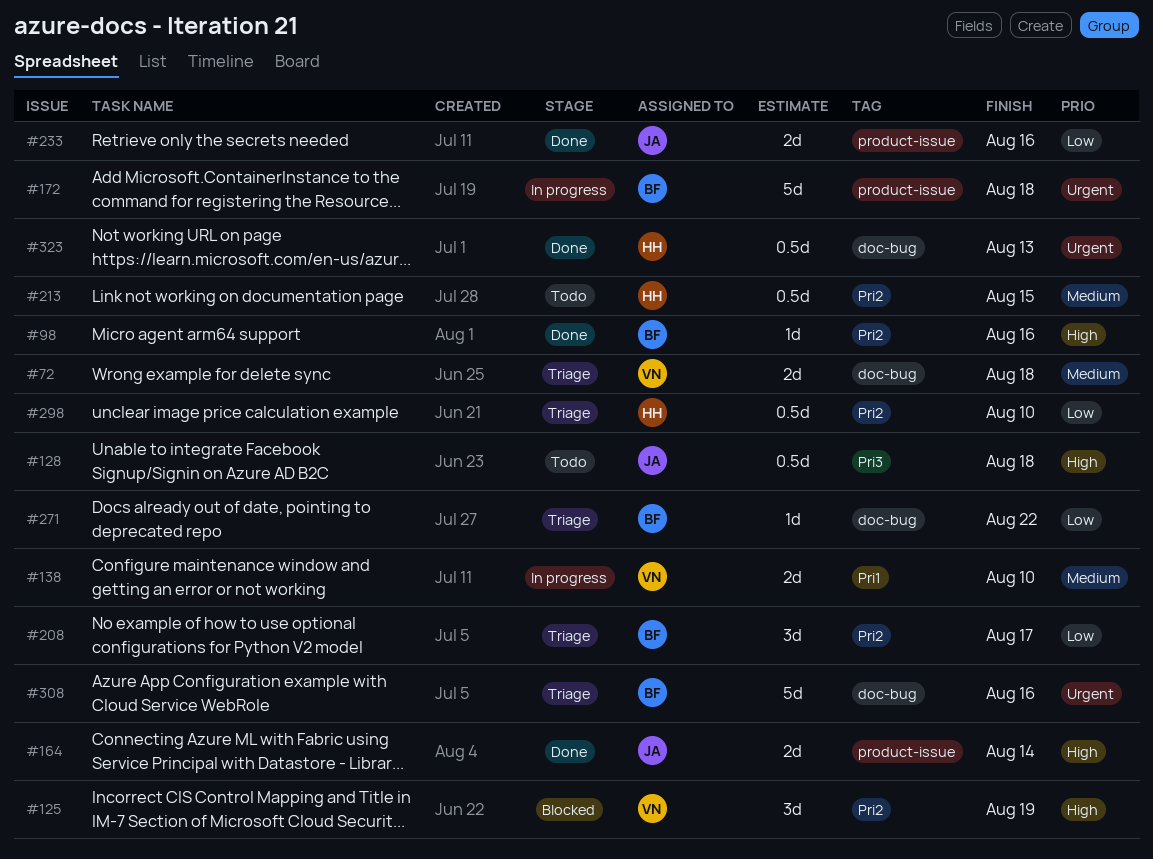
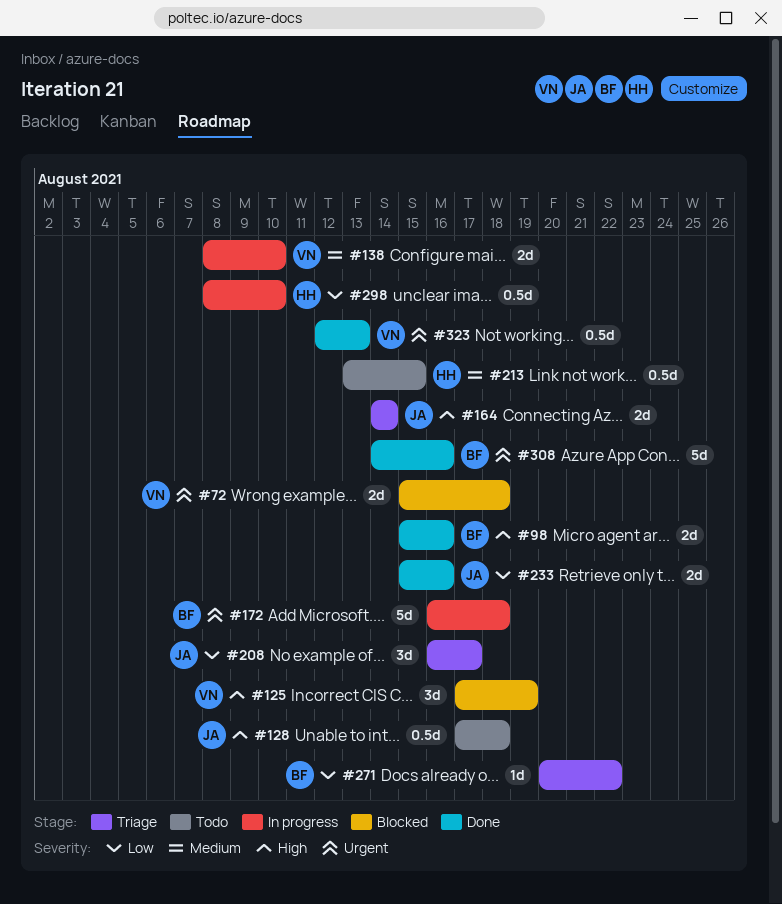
#72, status: Triage -> Blocked
#72, priority: Medium -> Urgent
#98, estimate: 1d -> 2d
#164, status: Done -> Triage
#208, owner: BF -> JA
#298, status: Triage -> In progress
#308, status: Triage -> Done
#323, owner: HH -> VN

